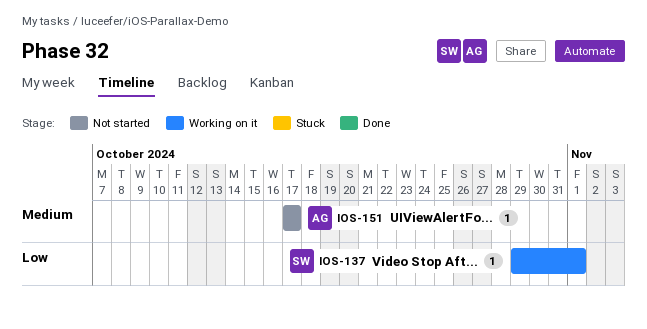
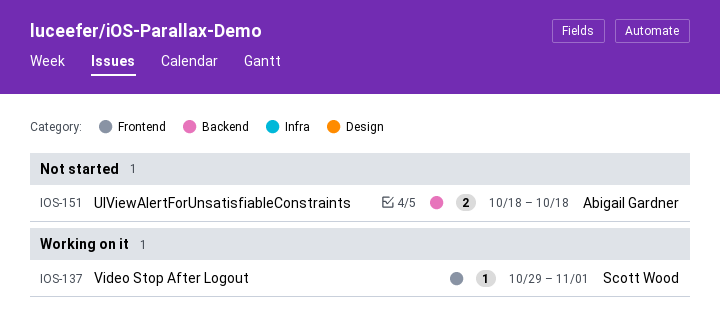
IOS-151, estimate: 1 -> 2
IOS-151, start: Oct 17 -> Oct 18
IOS-151, due: Oct 17 -> Oct 18

